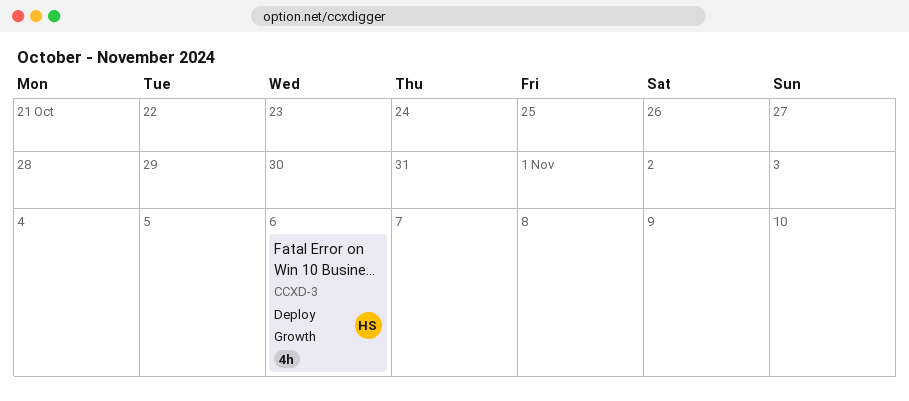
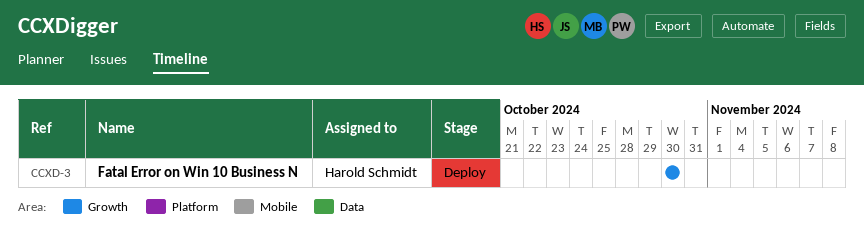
CCXD-3, due: Nov 6 -> Oct 30

